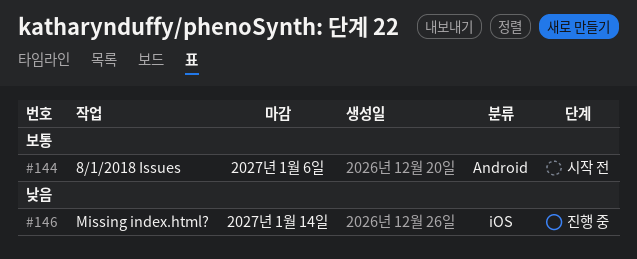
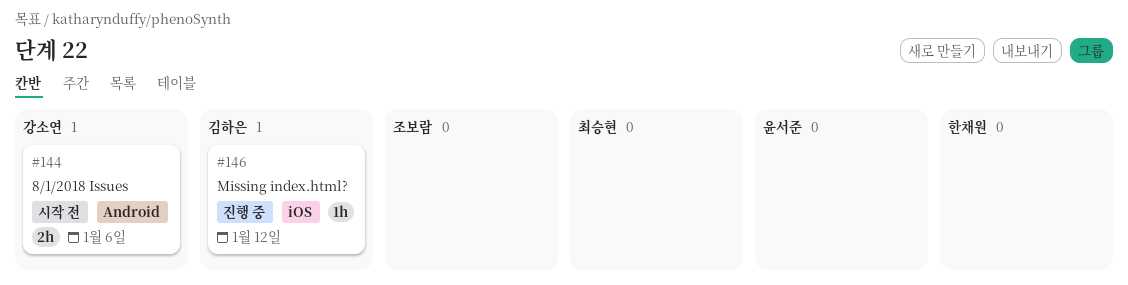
#146, due: Jan 14 -> Jan 12

